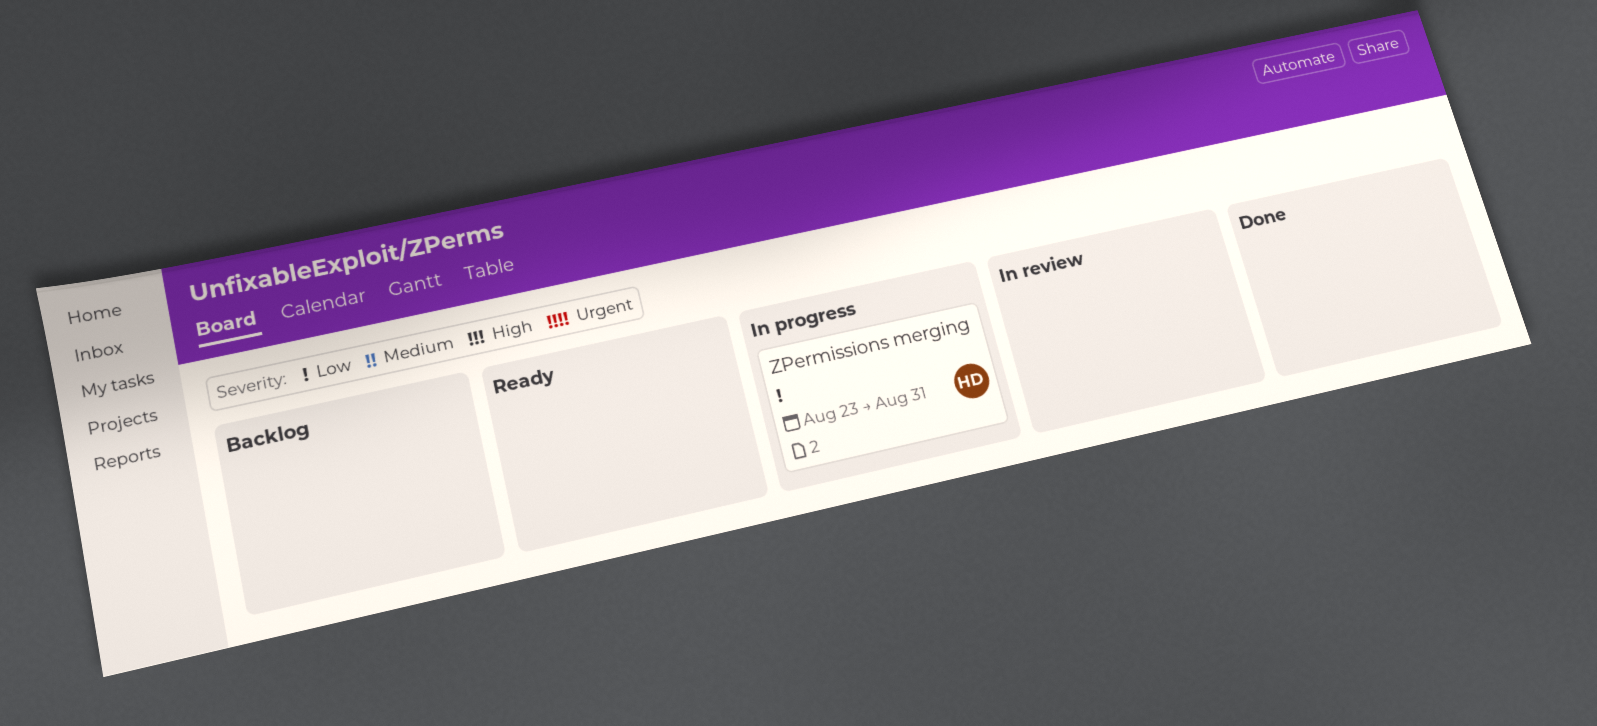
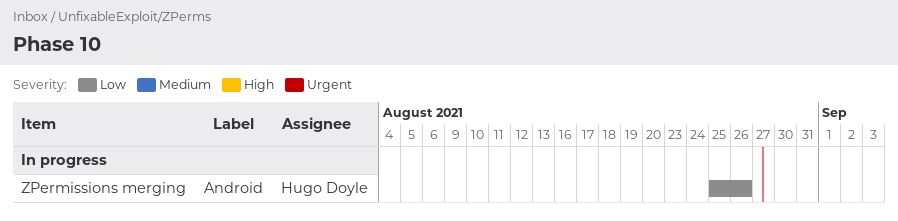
ZPermissions merging, start: Aug 23 -> Aug 25
ZPermissions merging, due: Aug 31 -> Aug 26

